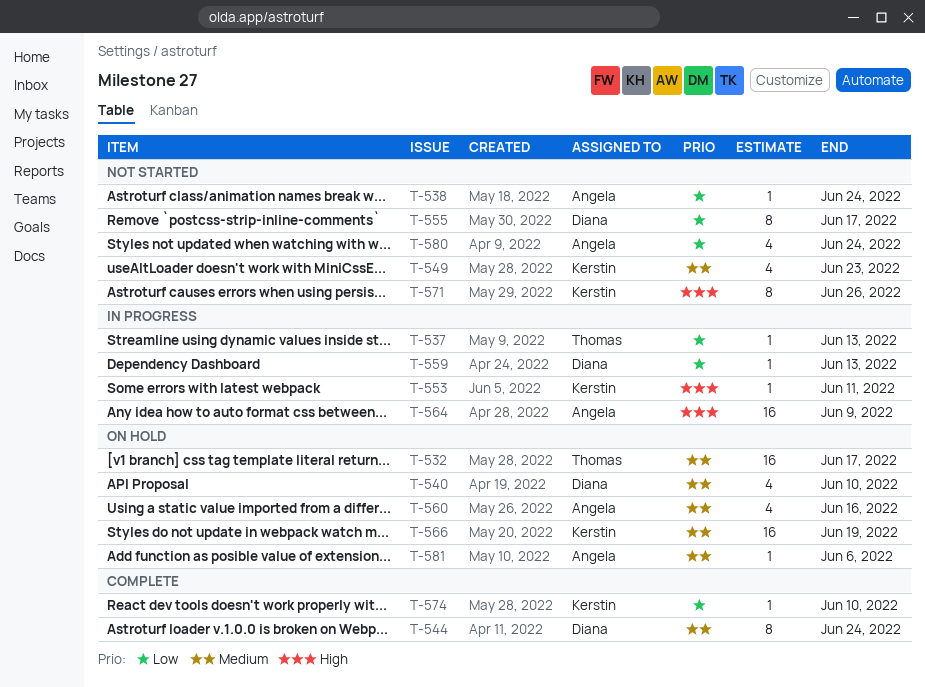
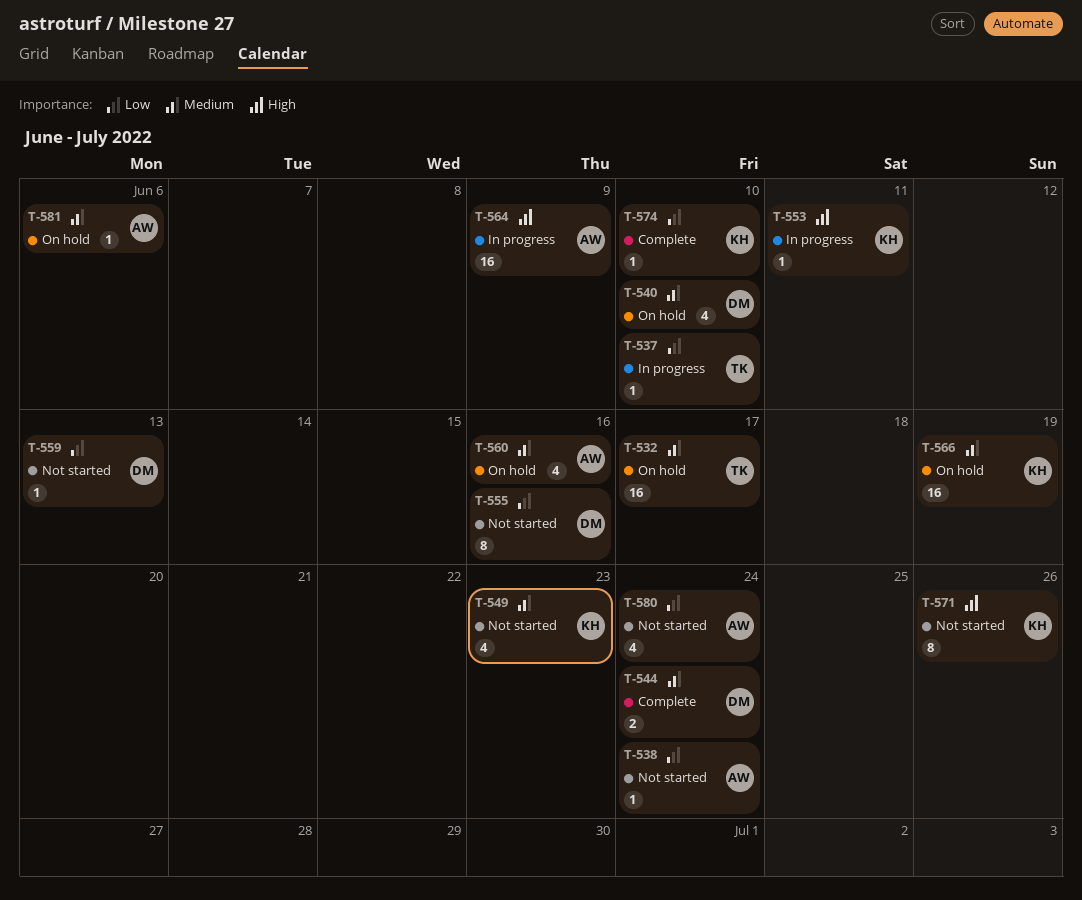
T-537, due: Jun 13 -> Jun 10
T-544, estimate: 8 -> 2
T-555, due: Jun 17 -> Jun 16
T-559, status: In progress -> Not started

